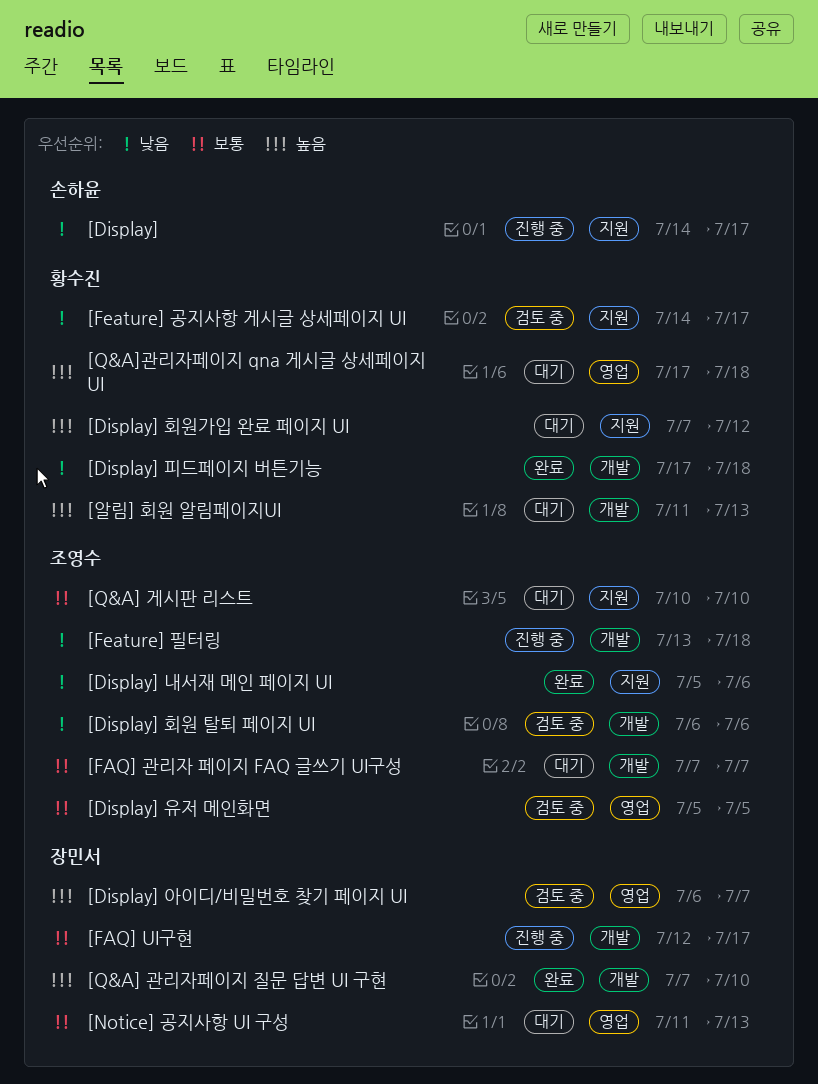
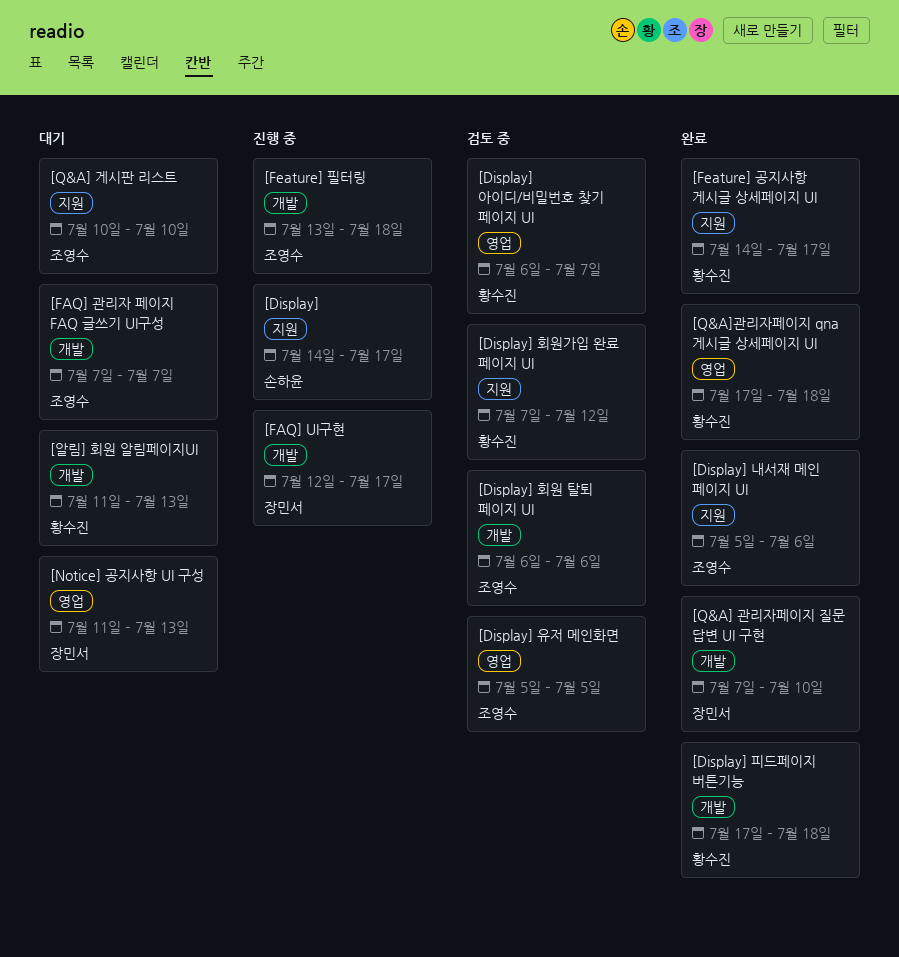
[Display] 아이디/비밀번호 찾기 페이지 UI, owner: 장민서 -> 황수진
[Display] 회원가입 완료 페이지 UI, status: 대기 -> 검토 중
[Feature] 공지사항 게시글 상세페이지 UI, status: 검토 중 -> 완료
[Q&A]관리자페이지 qna 게시글 상세페이지 UI, status: 대기 -> 완료

